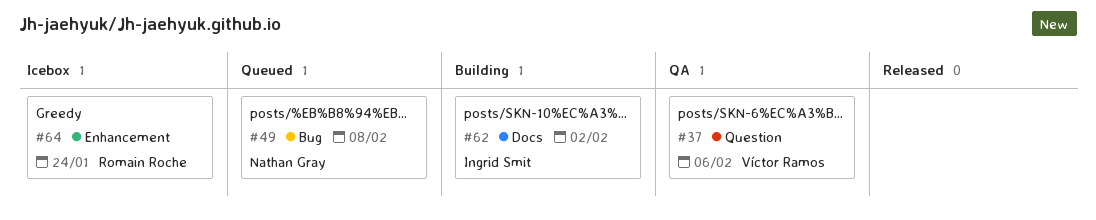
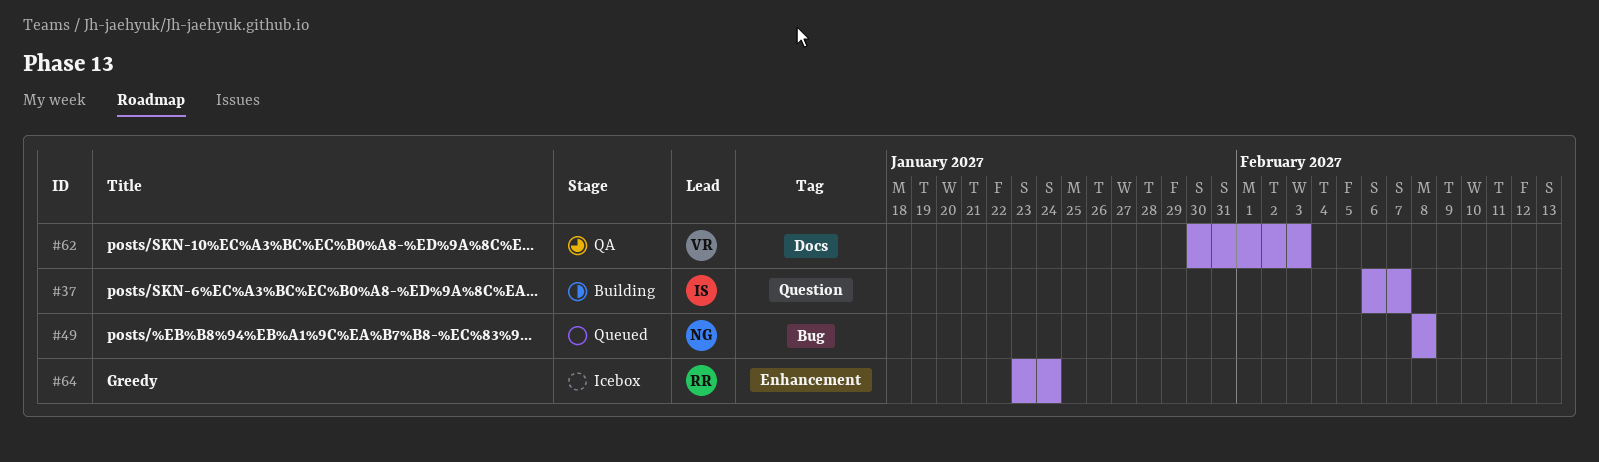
#37, status: QA -> Building
#37, owner: Víctor Ramos -> Ingrid Smit
#37, due: Feb 6 -> Feb 7
#62, status: Building -> QA
#62, owner: Ingrid Smit -> Víctor Ramos
#62, due: Feb 2 -> Feb 3

